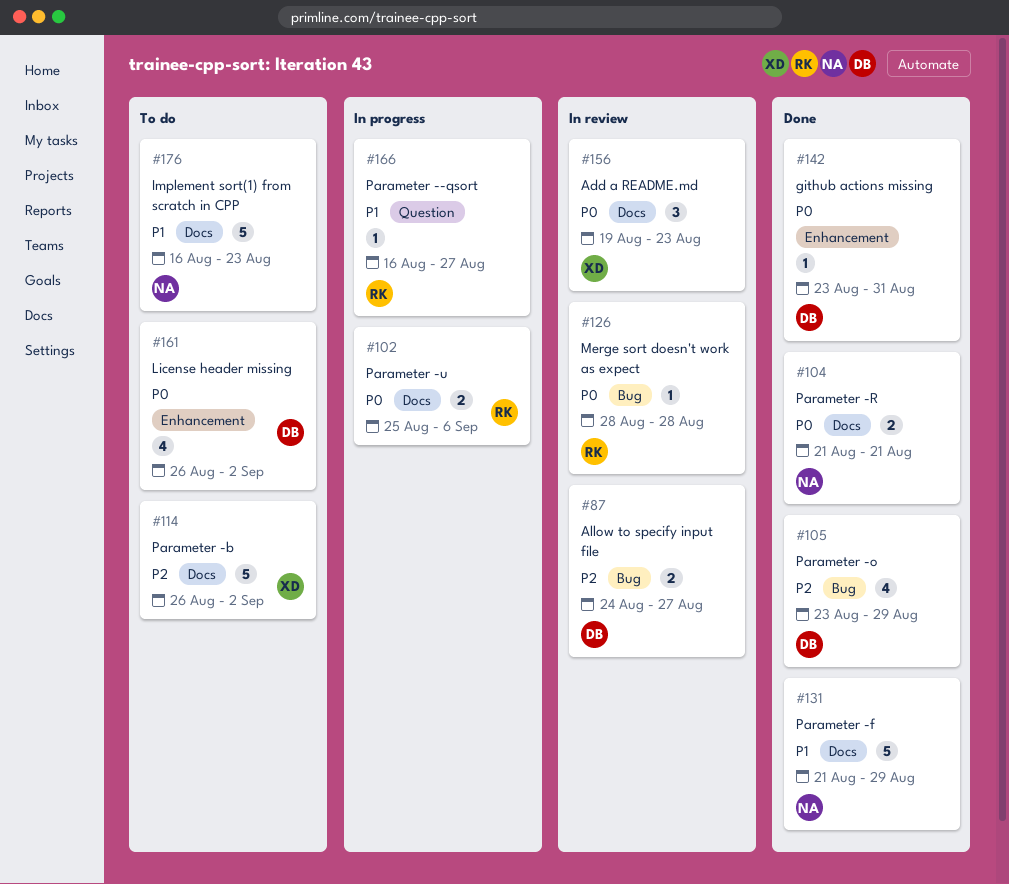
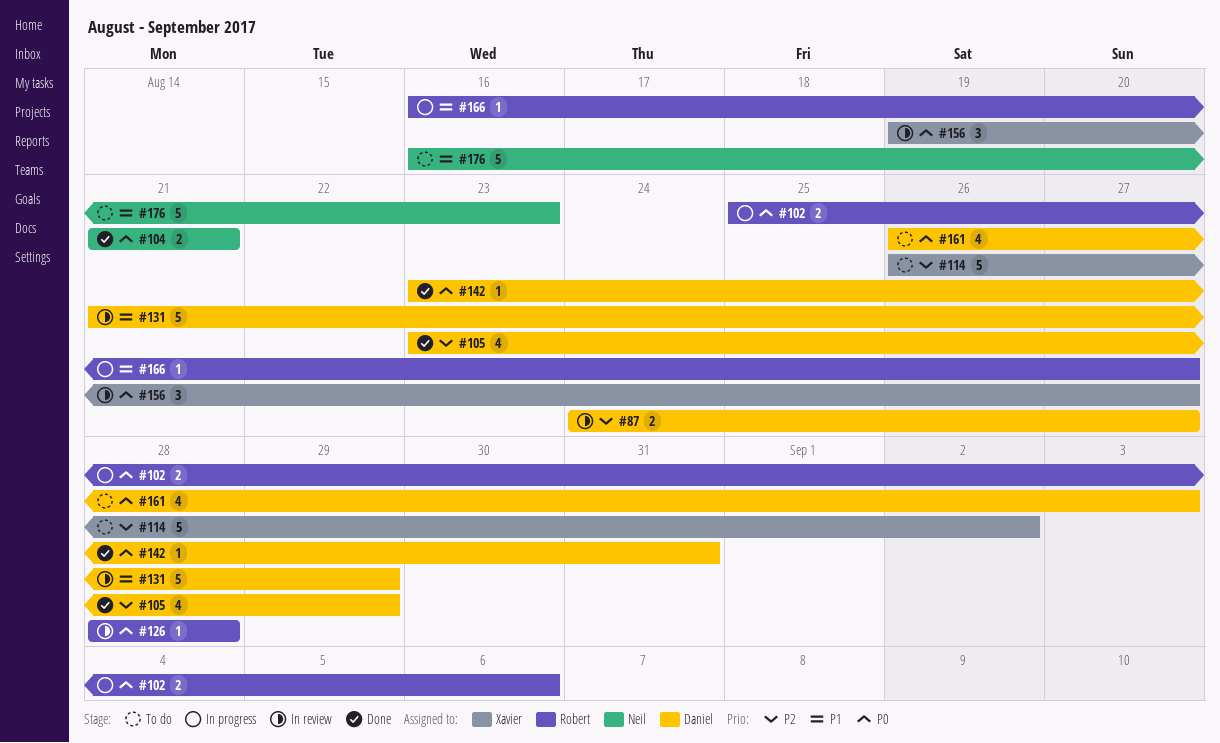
#131, status: Done -> In review
#131, owner: Neil -> Daniel
#156, due: Aug 23 -> Aug 27
#161, due: Sep 2 -> Sep 3

